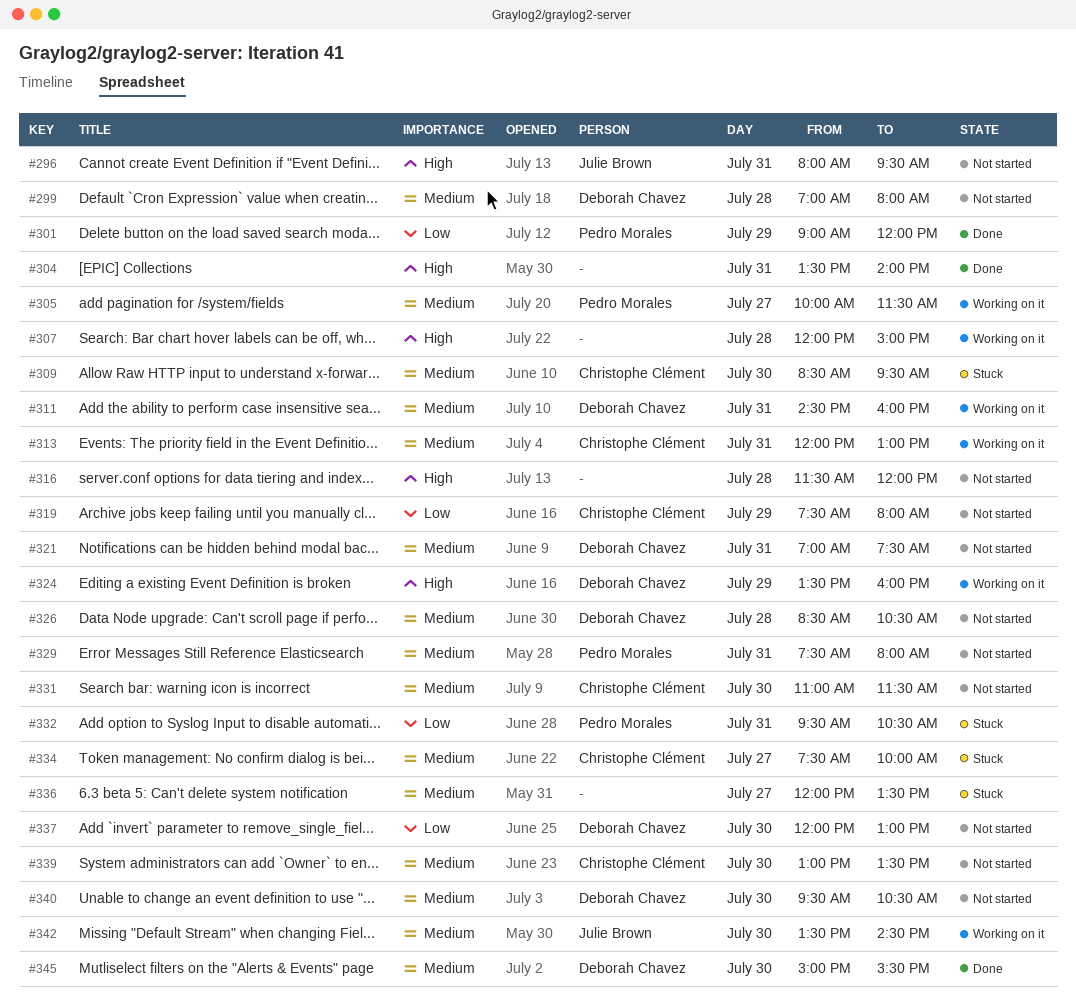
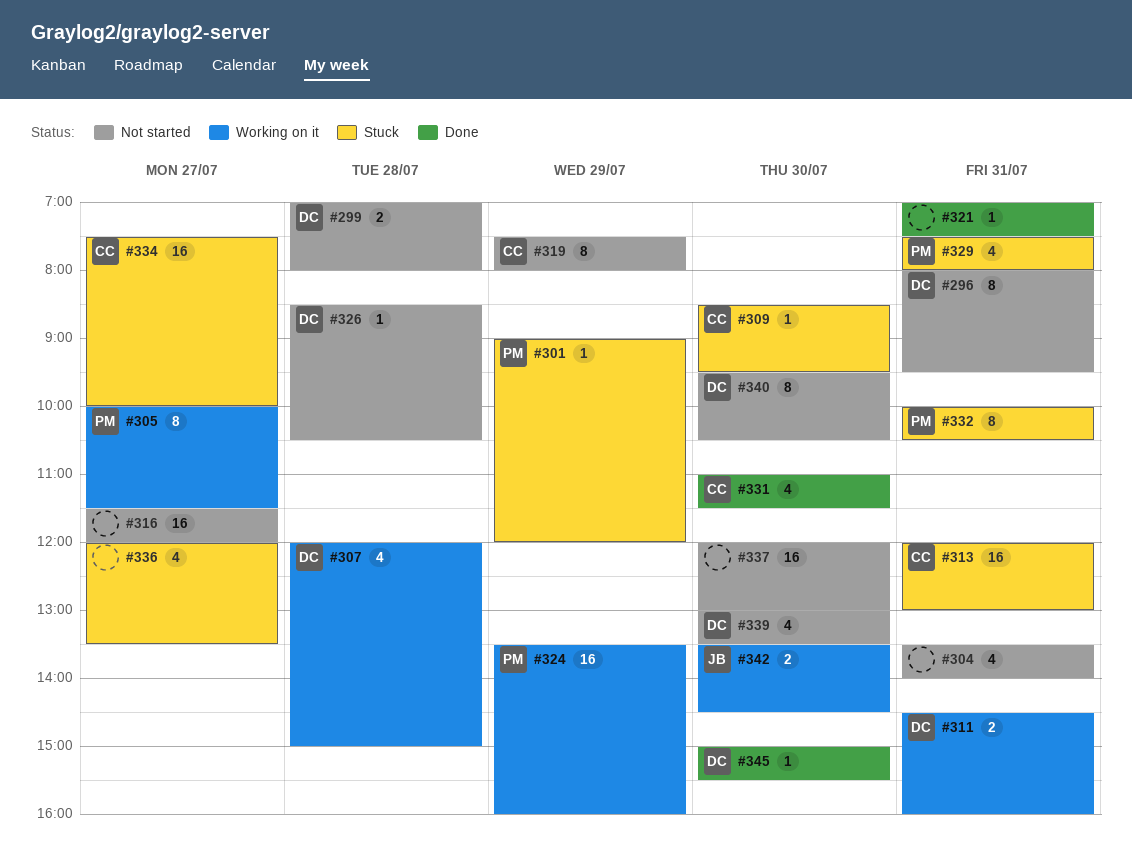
#296, owner: Julie Brown -> Deborah Chavez
#301, status: Done -> Stuck
#304, status: Done -> Not started
#307, owner: none -> Deborah Chavez
#313, status: Working on it -> Stuck
#316, day: Jul 28 -> Jul 27
#321, status: Not started -> Done
#321, owner: Deborah Chavez -> none
#324, owner: Deborah Chavez -> Pedro Morales
#329, status: Not started -> Stuck
#331, status: Not started -> Done
#332, begins: 09:30 -> 10:00
#337, owner: Deborah Chavez -> none
#339, owner: Christophe Clément -> Deborah Chavez

